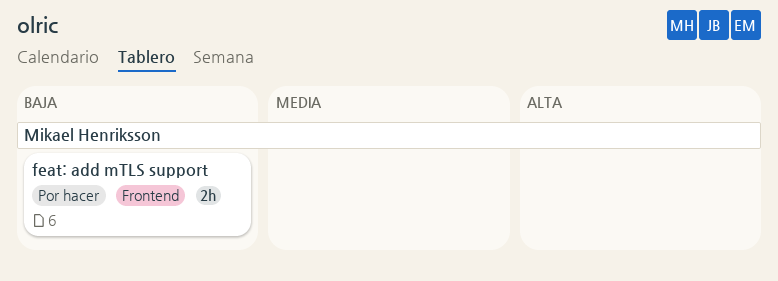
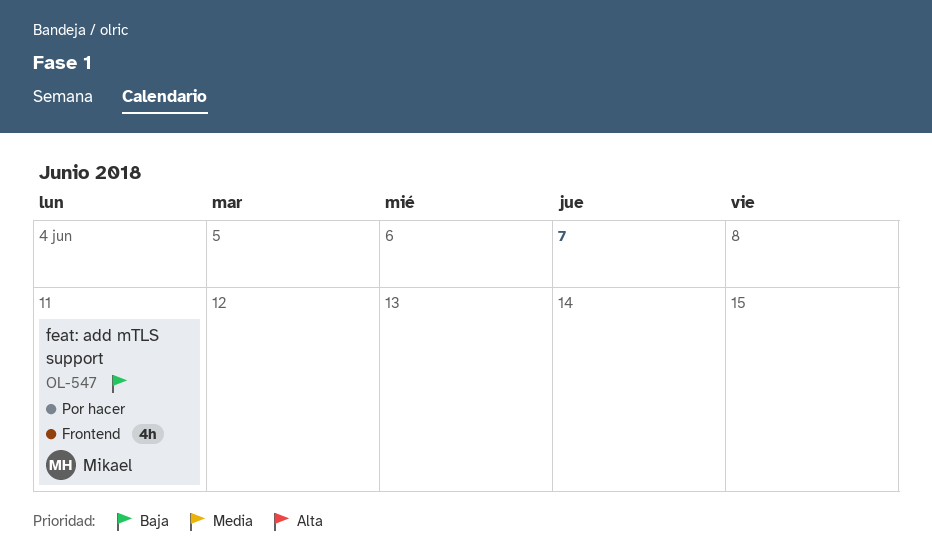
feat: add mTLS support, estimate: 2h -> 4h

